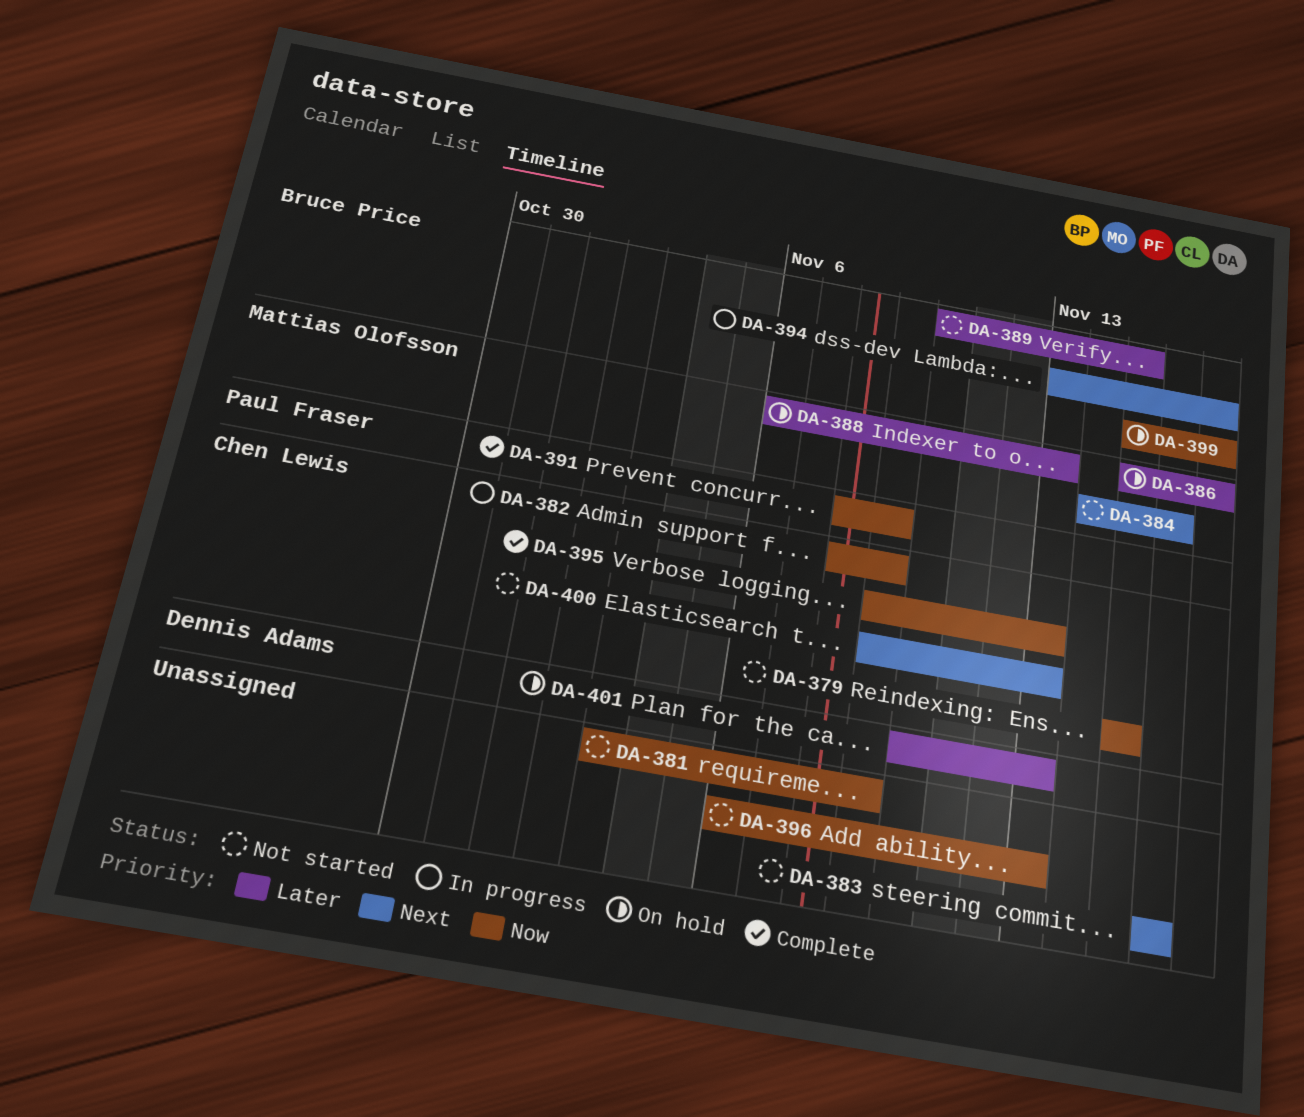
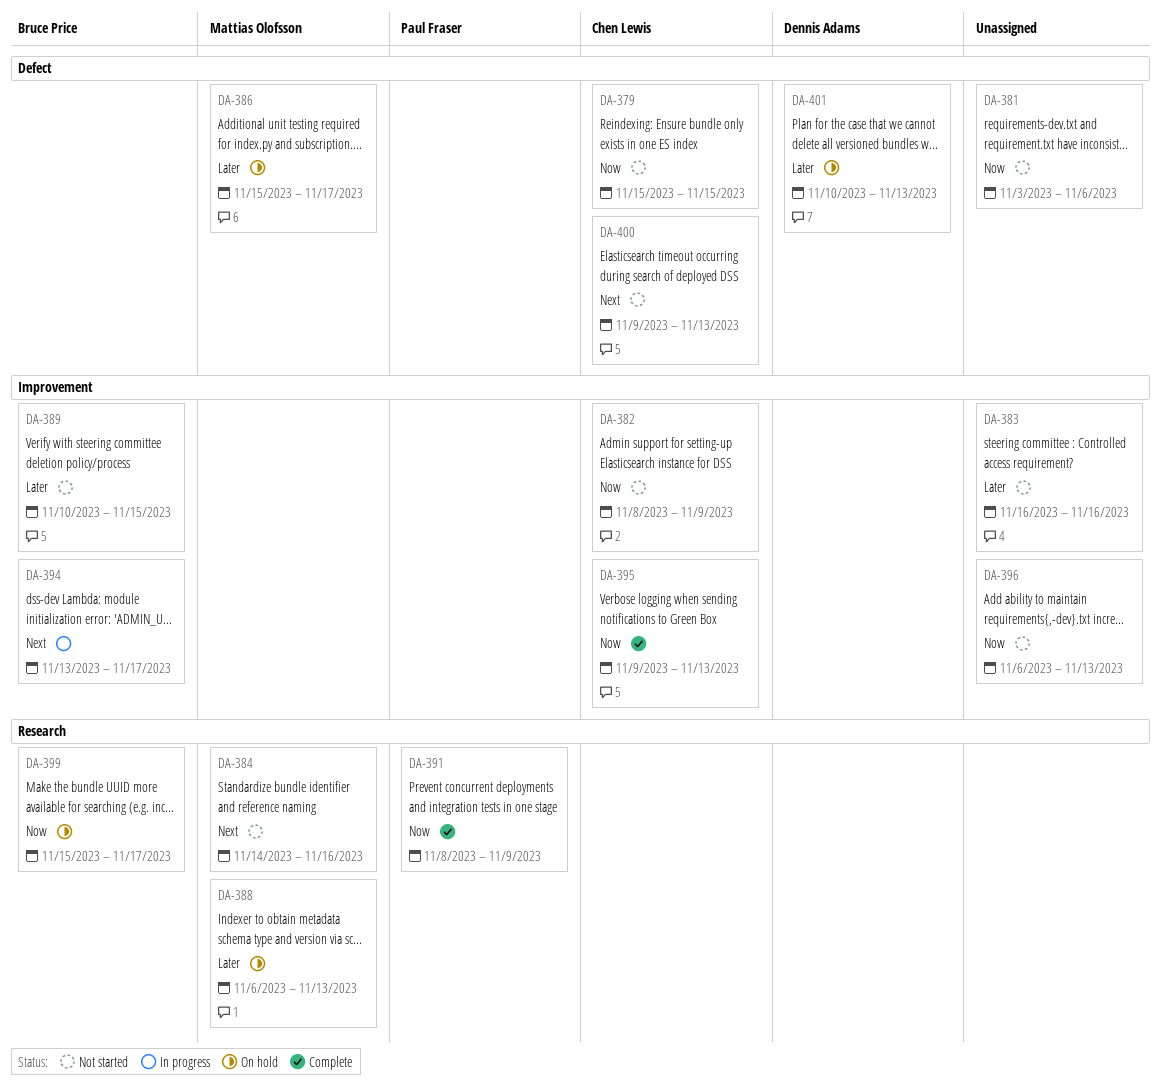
DA-381, due: Nov 9 -> Nov 6
DA-382, status: In progress -> Not started
DA-383, priority: Next -> Later

